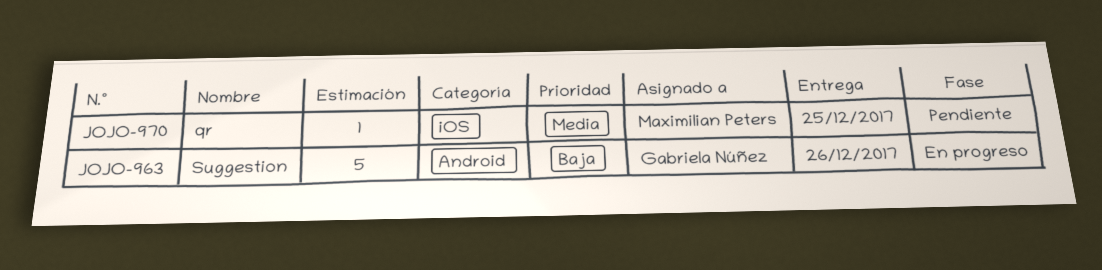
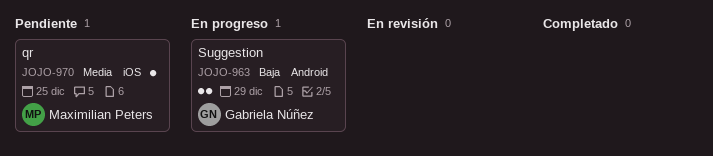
JOJO-963, estimate: 5 -> 2
JOJO-963, due: Dec 26 -> Dec 29

